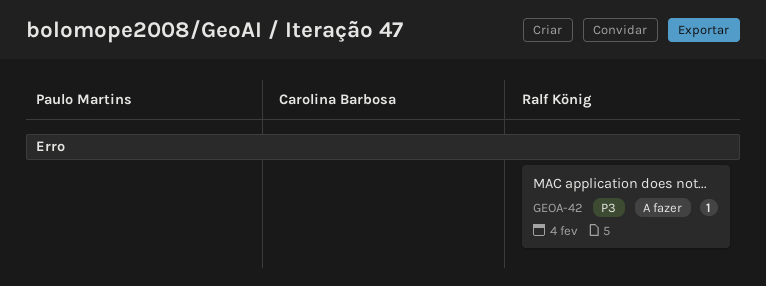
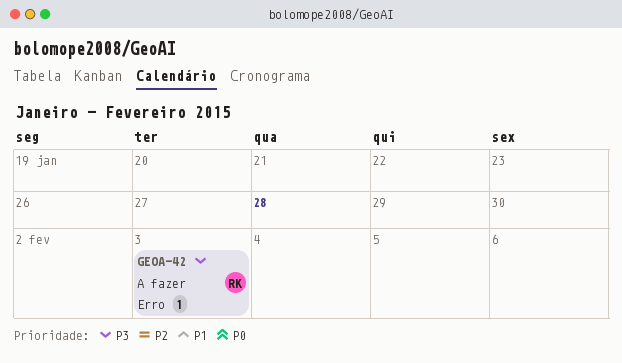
GEOA-42, due: Feb 4 -> Feb 3

